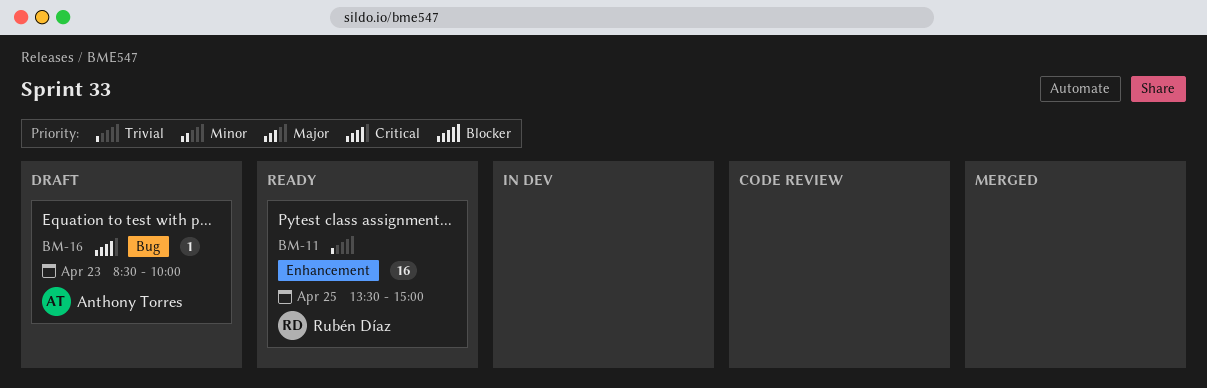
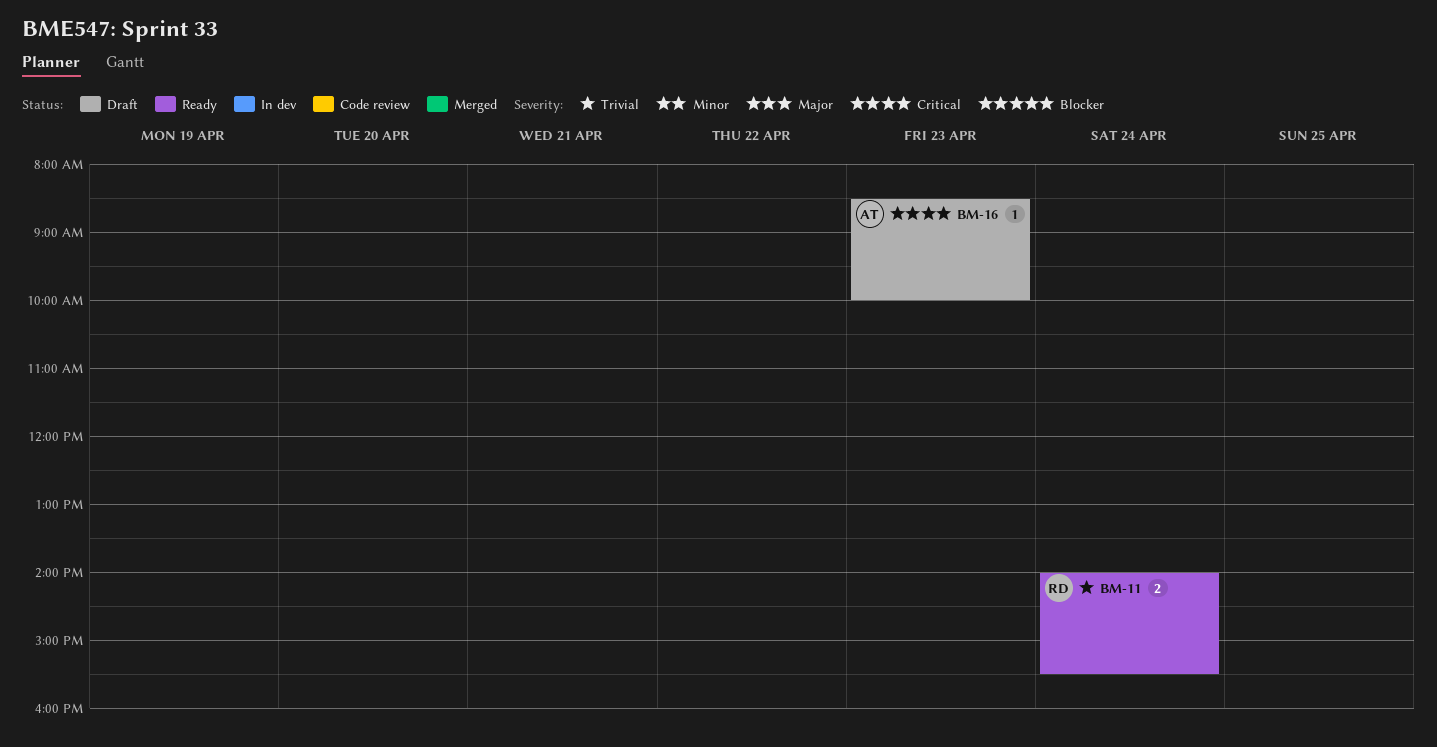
BM-11, estimate: 16 -> 2
BM-11, day: Apr 25 -> Apr 24
BM-11, begins: 13:30 -> 14:00
BM-11, ends: 15:00 -> 15:30

